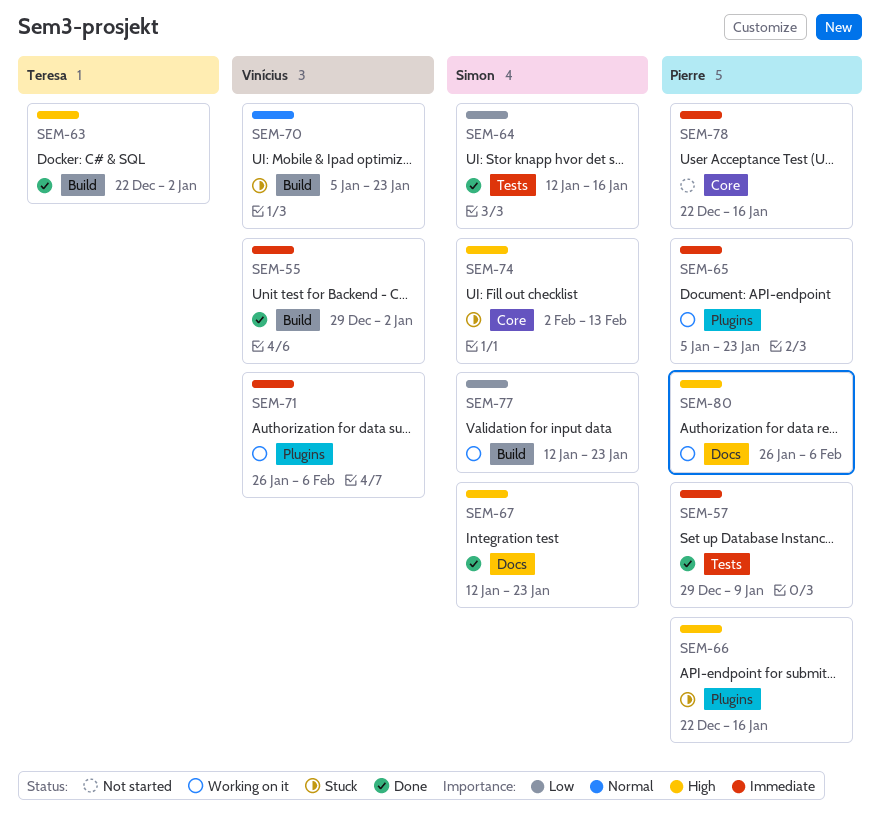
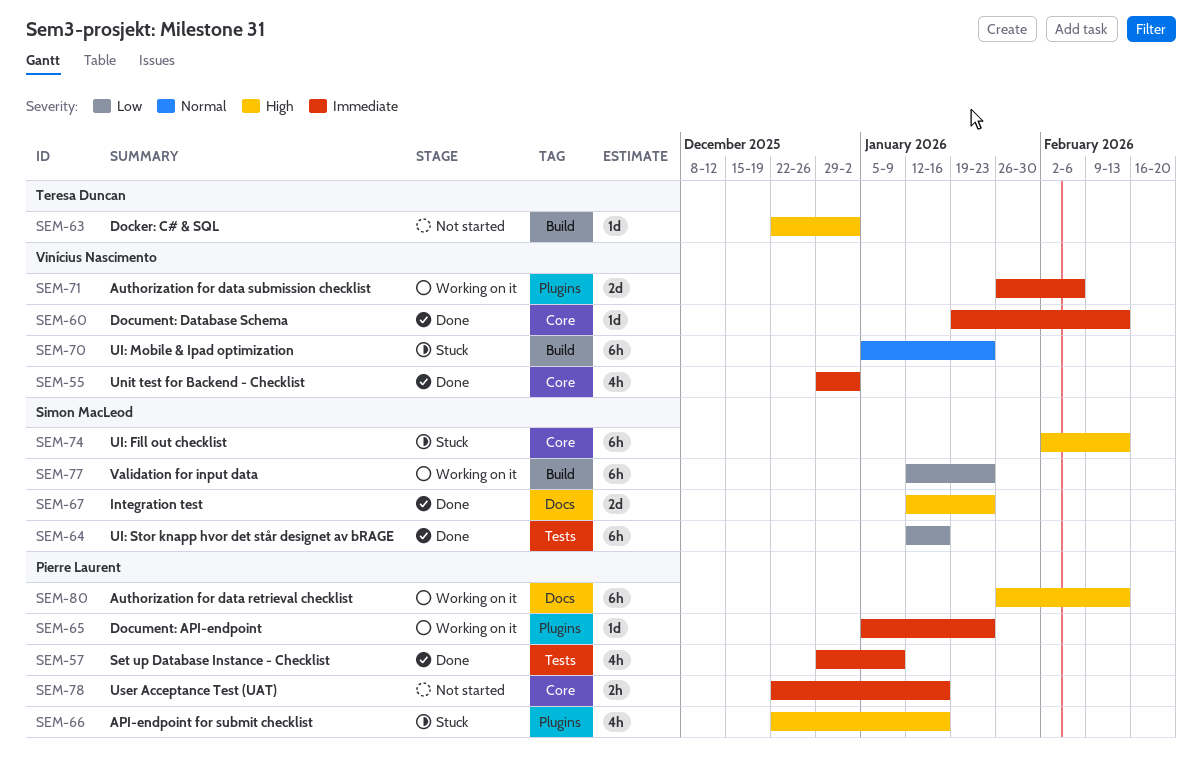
SEM-55, label: Build -> Core
SEM-60: none -> present
SEM-63, status: Done -> Not started
SEM-80, due: Feb 6 -> Feb 13

